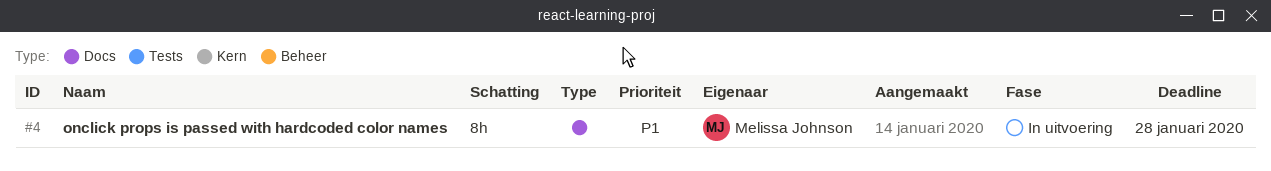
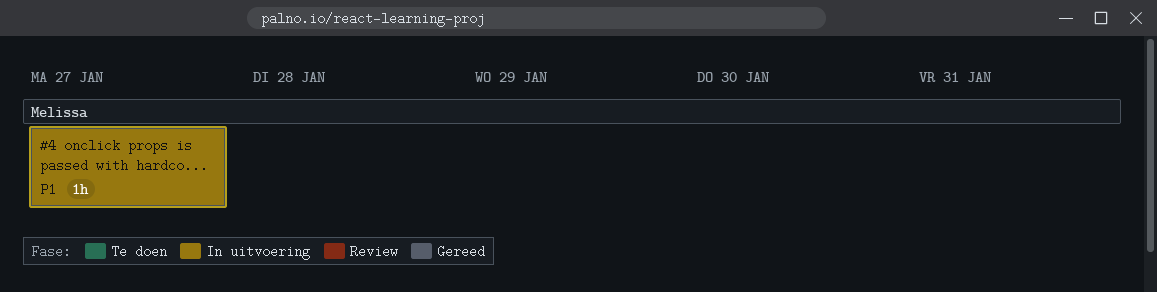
#4, estimate: 8h -> 1h
#4, due: Jan 28 -> Jan 27

